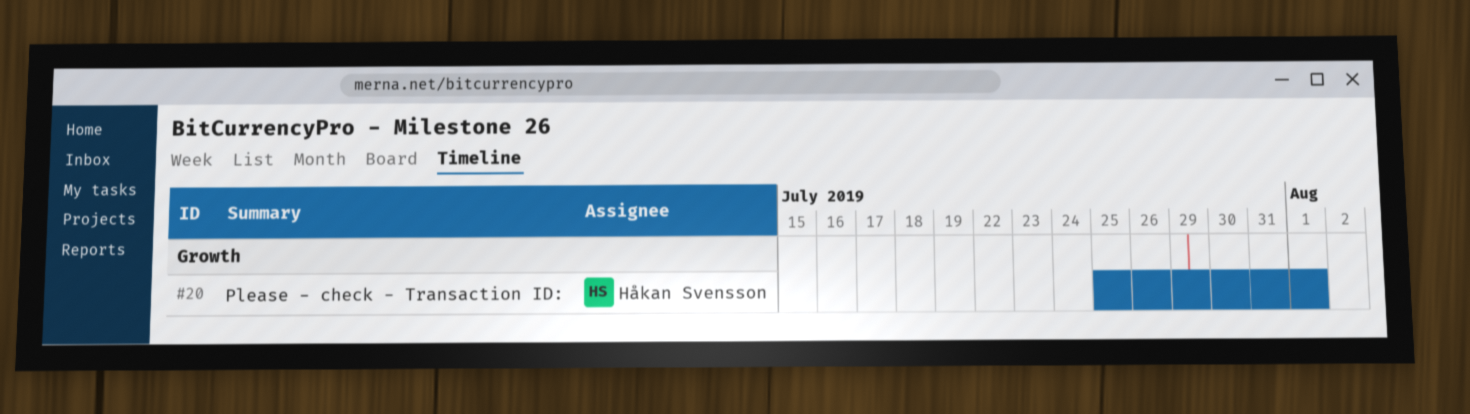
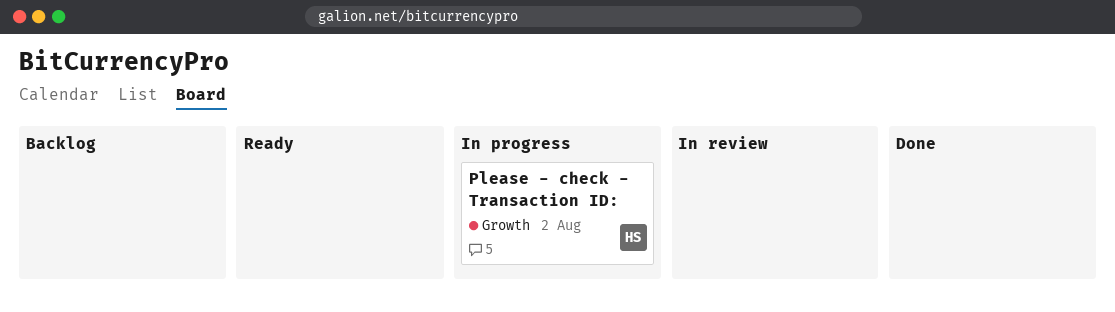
Please - check - Transaction ID:, due: Aug 1 -> Aug 2

